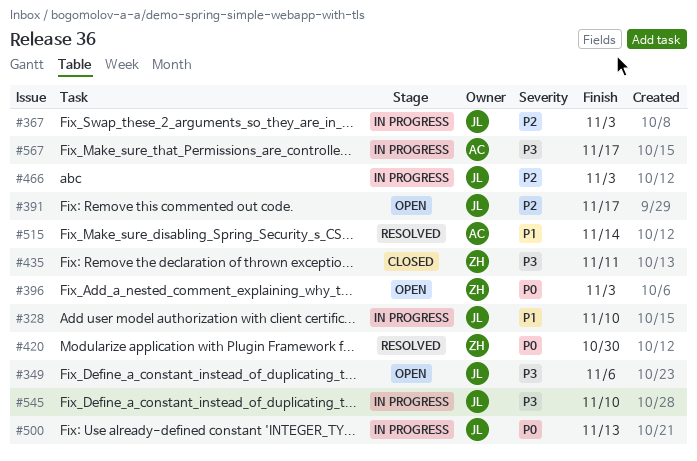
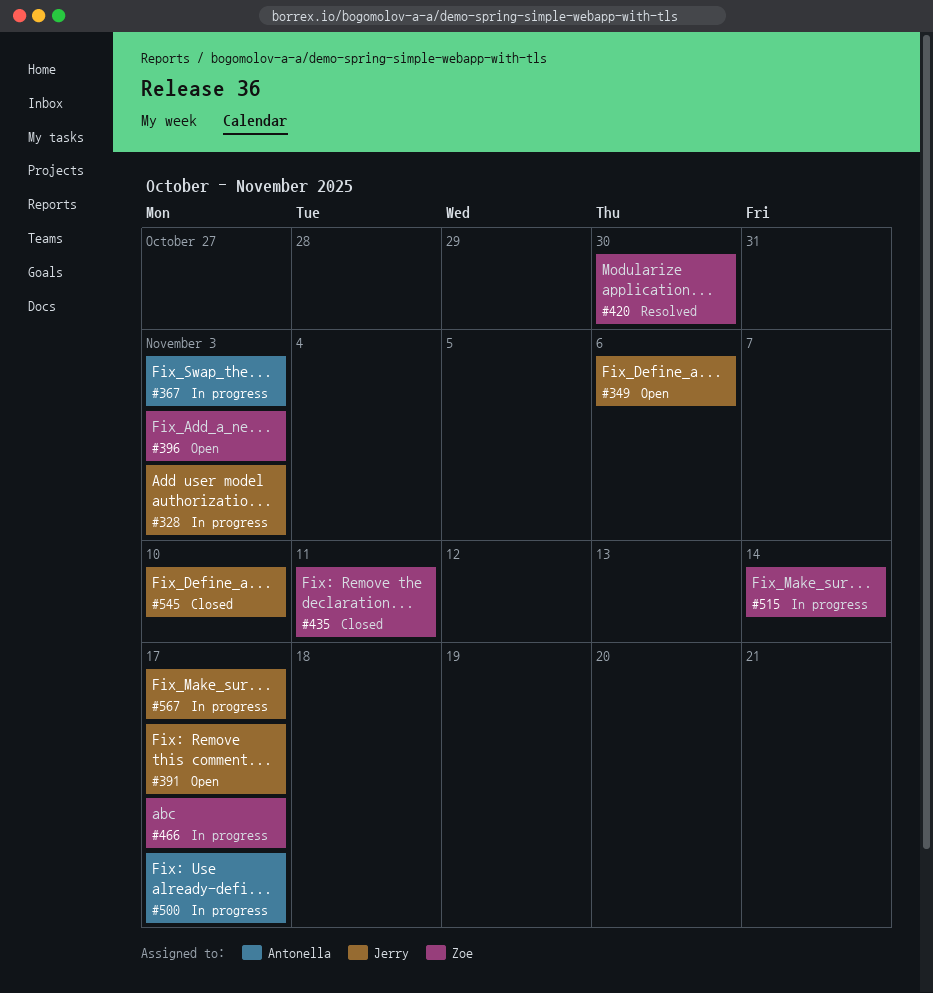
#328, due: Nov 10 -> Nov 3
#367, owner: Jerry -> Antonella
#466, owner: Jerry -> Zoe
#466, due: Nov 3 -> Nov 17
#500, owner: Jerry -> Antonella
#500, due: Nov 13 -> Nov 17
#515, status: Resolved -> In progress
#515, owner: Antonella -> Zoe
#545, status: In progress -> Closed
#567, owner: Antonella -> Jerry

